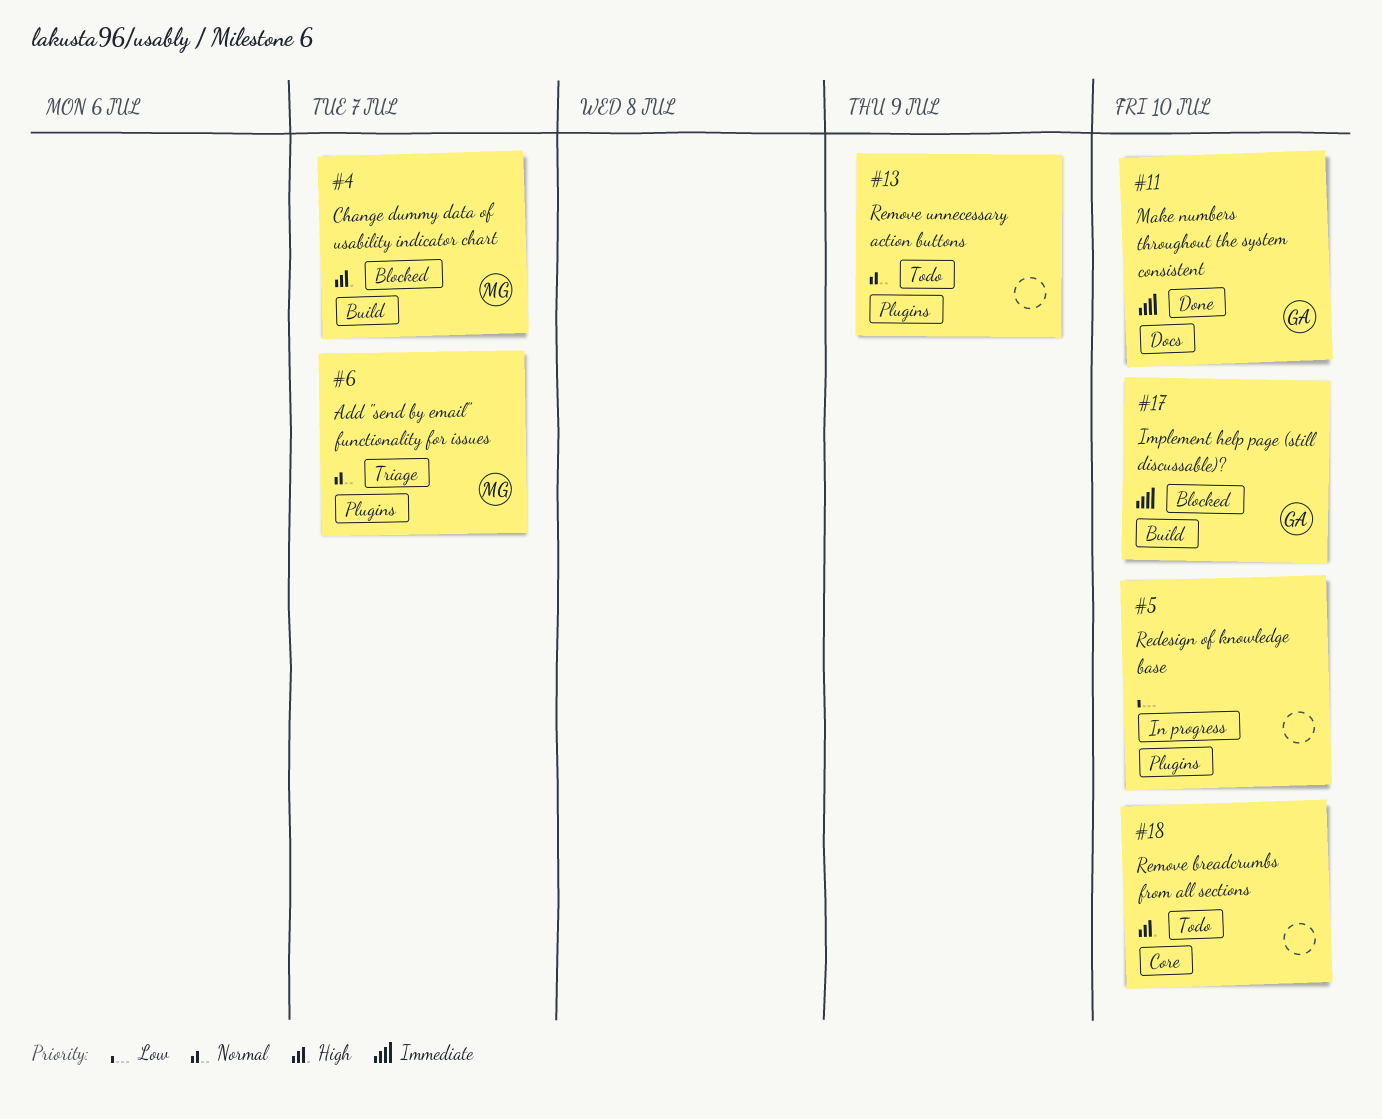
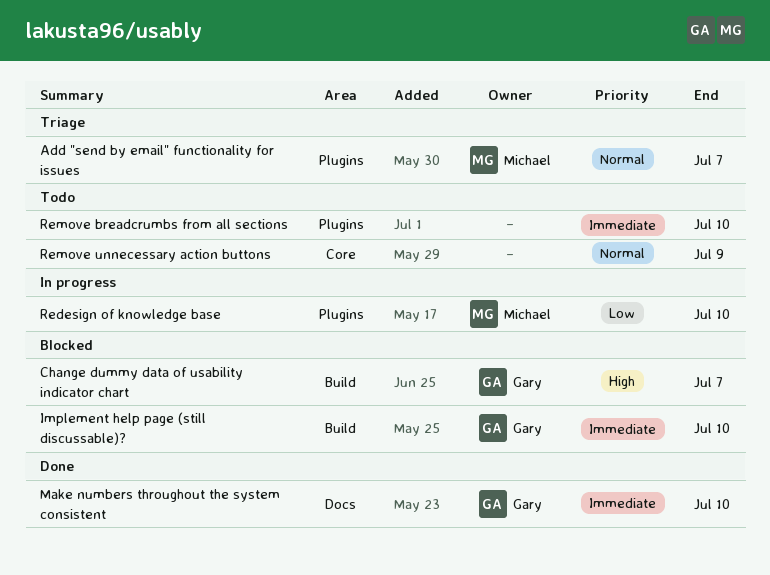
Change dummy data of usability indicator chart, owner: Michael -> Gary
Redesign of knowledge base, owner: none -> Michael
Remove breadcrumbs from all sections, priority: High -> Immediate
Remove breadcrumbs from all sections, label: Core -> Plugins
Remove unnecessary action buttons, label: Plugins -> Core

